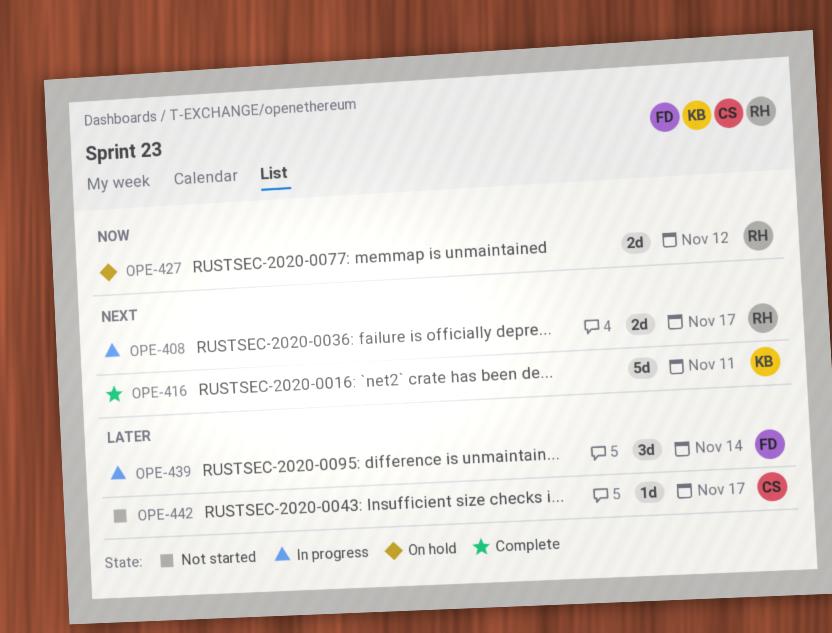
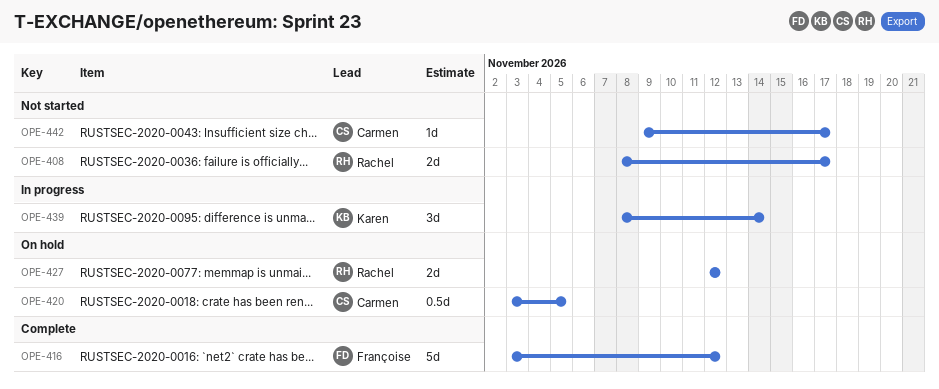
OPE-408, status: In progress -> Not started
OPE-416, owner: Karen -> Françoise
OPE-416, due: Nov 11 -> Nov 12
OPE-420: none -> present
OPE-439, owner: Françoise -> Karen

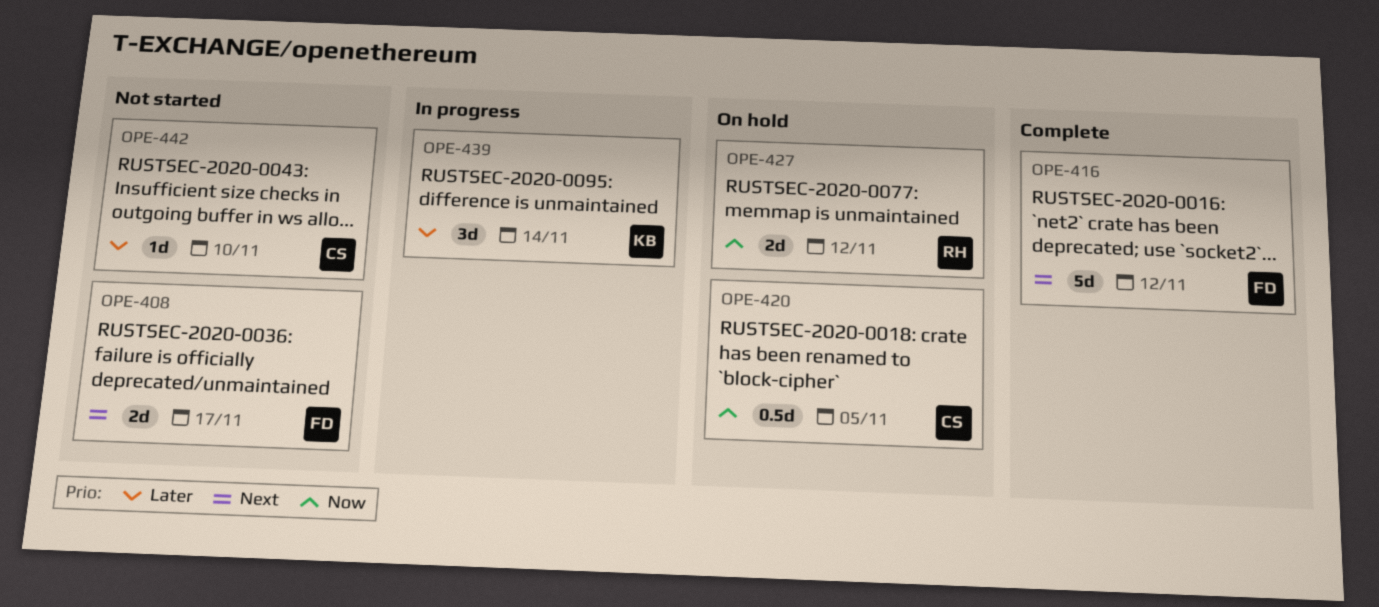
OPE-408, owner: Rachel -> Françoise
OPE-442, due: Nov 17 -> Nov 10

